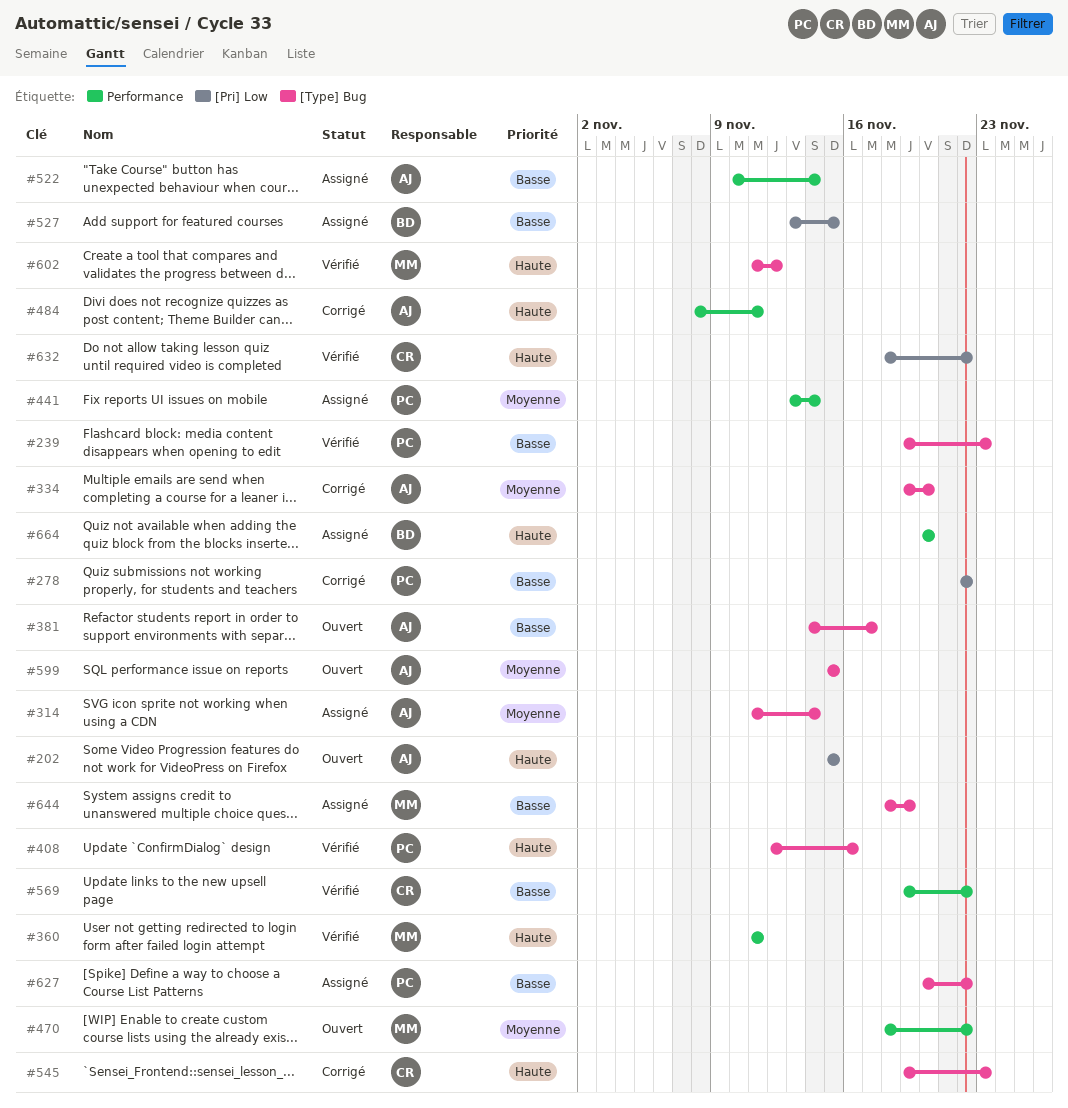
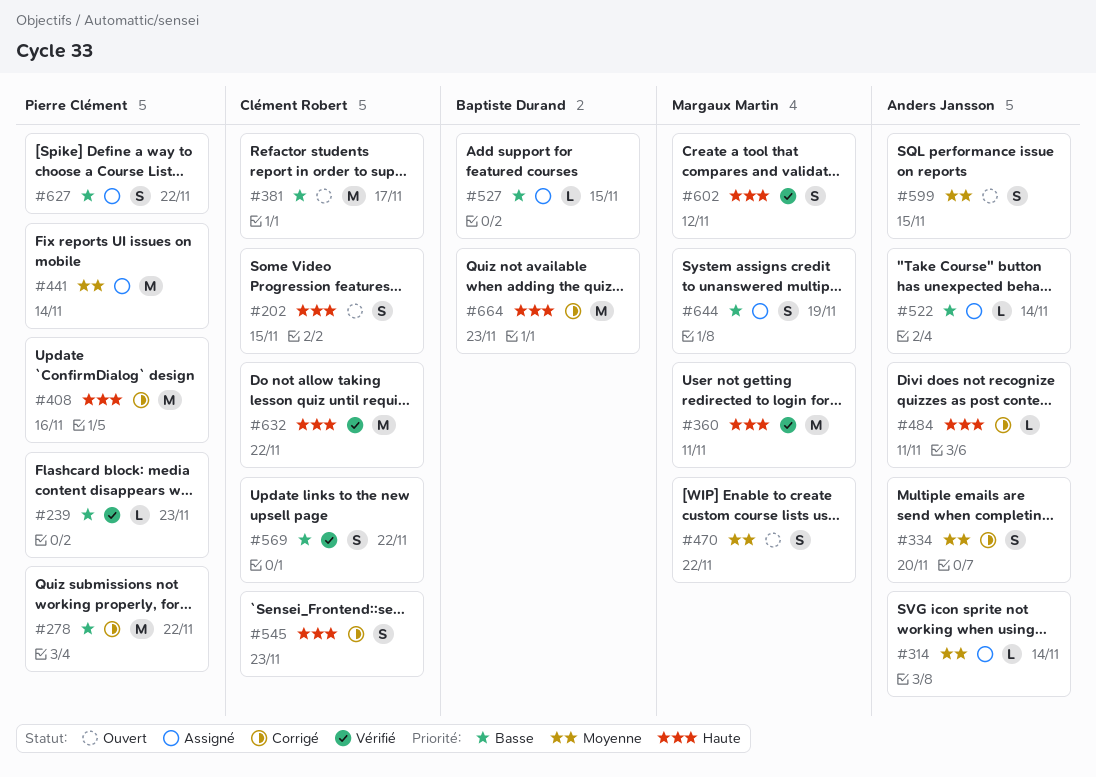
#202, owner: Anders Jansson -> Clément Robert
#381, owner: Anders Jansson -> Clément Robert
#408, status: Vérifié -> Corrigé
#664, status: Assigné -> Corrigé
#664, due: Nov 20 -> Nov 23

